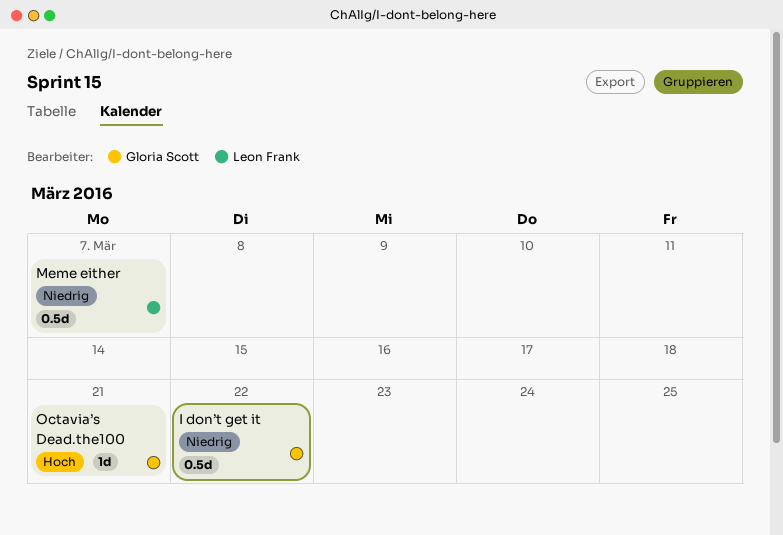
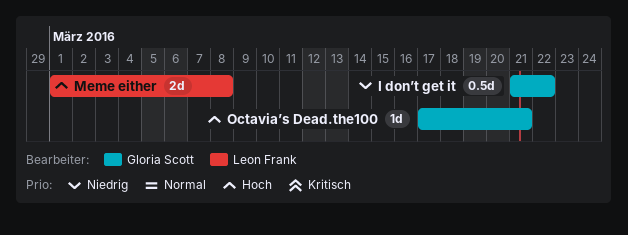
Meme either, priority: Niedrig -> Hoch
Meme either, estimate: 0.5d -> 2d
Meme either, due: Mar 7 -> Mar 8

